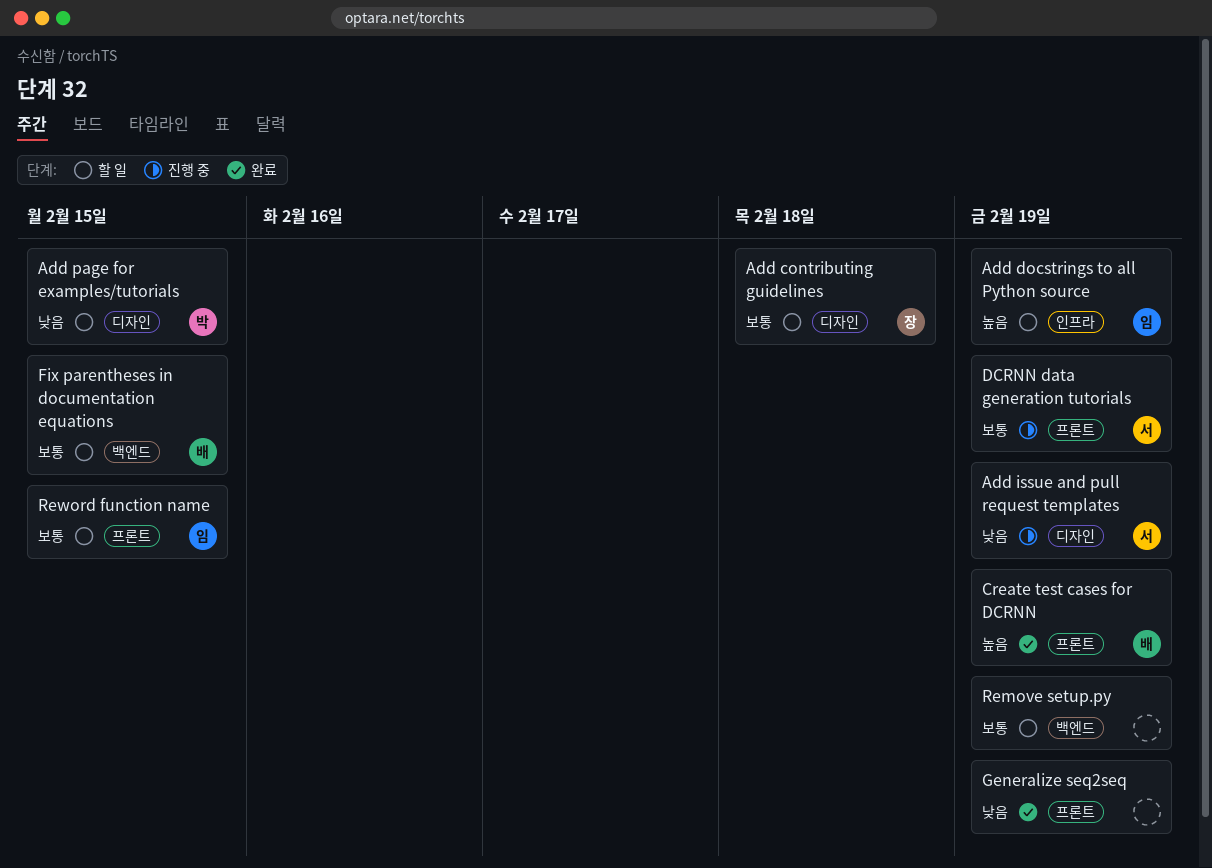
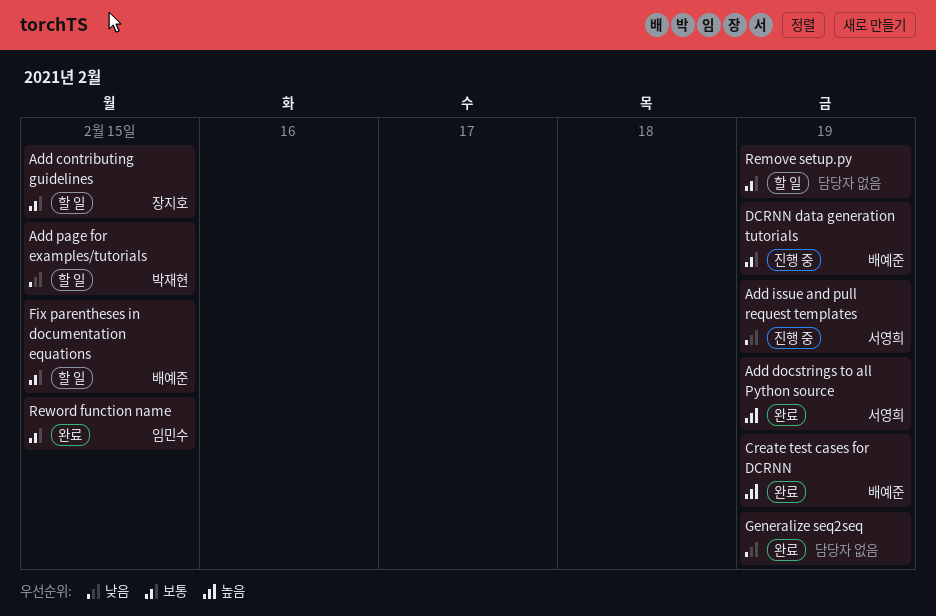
Add contributing guidelines, due: Feb 18 -> Feb 15
Add docstrings to all Python source, status: 할 일 -> 완료
Add docstrings to all Python source, owner: 임민수 -> 서영희
DCRNN data generation tutorials, owner: 서영희 -> 배예준
Reword function name, status: 할 일 -> 완료

